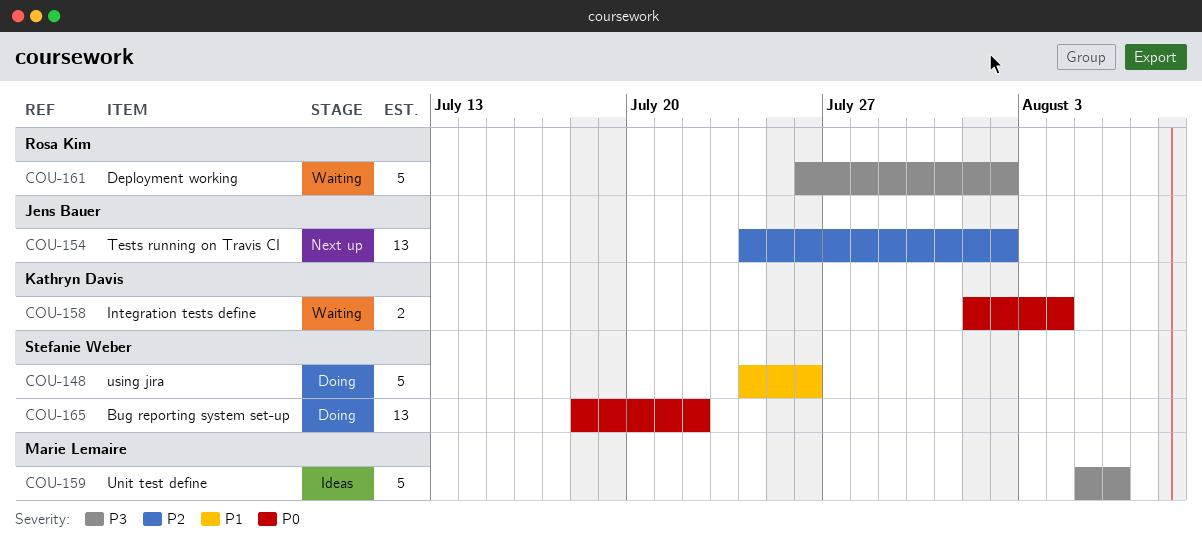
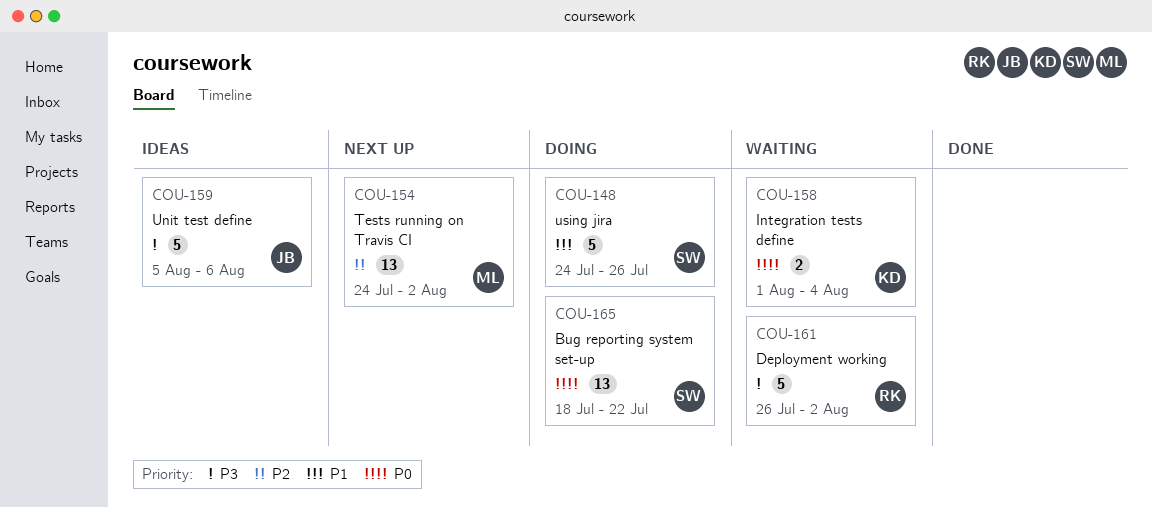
COU-154, owner: Jens Bauer -> Marie Lemaire
COU-159, owner: Marie Lemaire -> Jens Bauer

